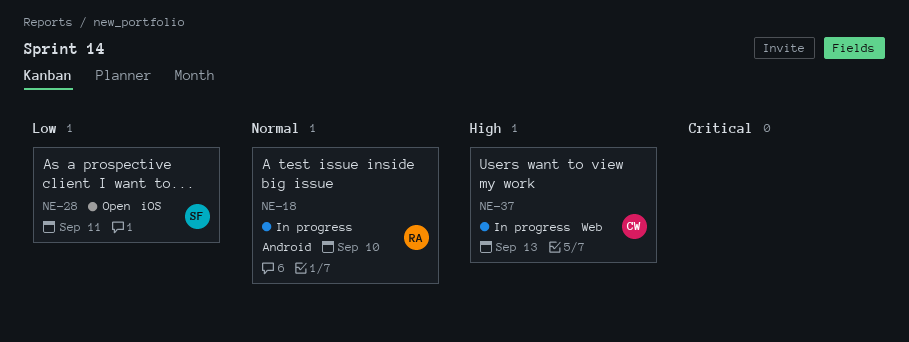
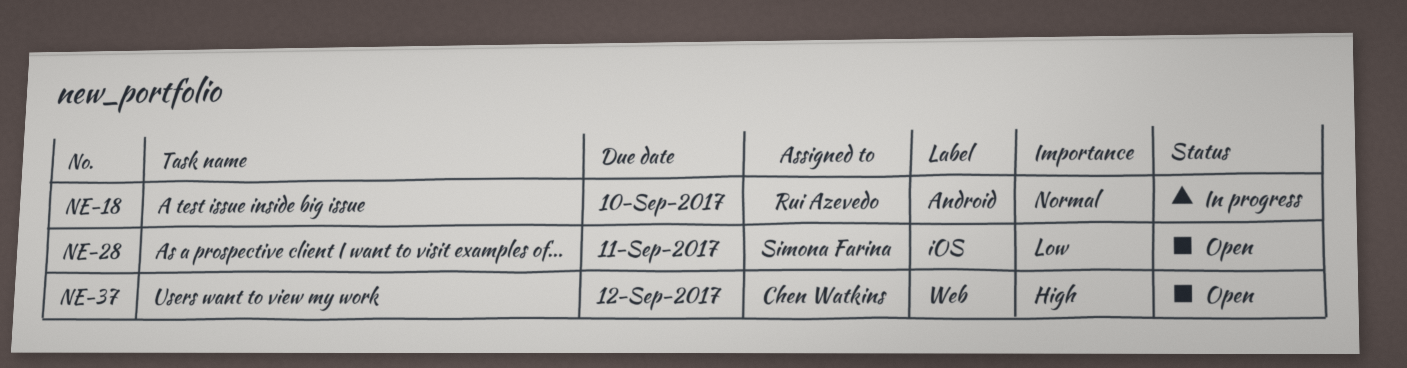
NE-37, status: In progress -> Open
NE-37, due: Sep 13 -> Sep 12

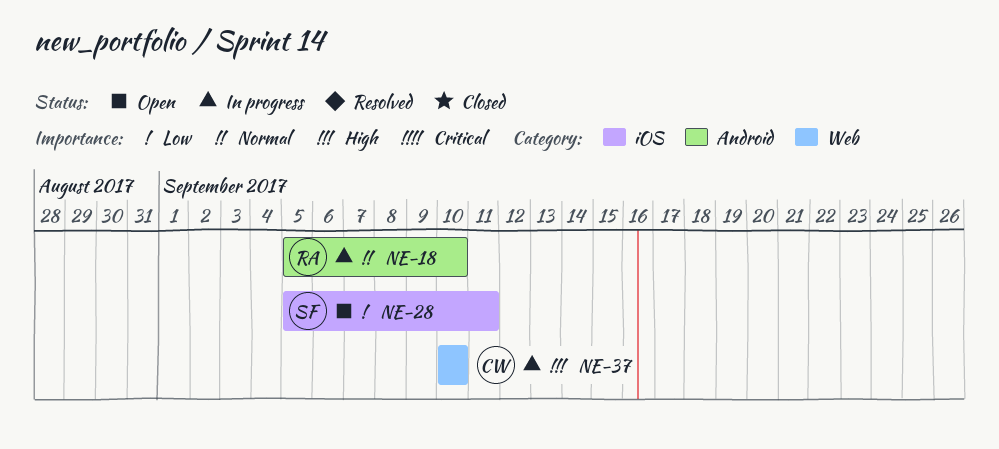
NE-37, status: Open -> In progress
NE-37, due: Sep 12 -> Sep 10

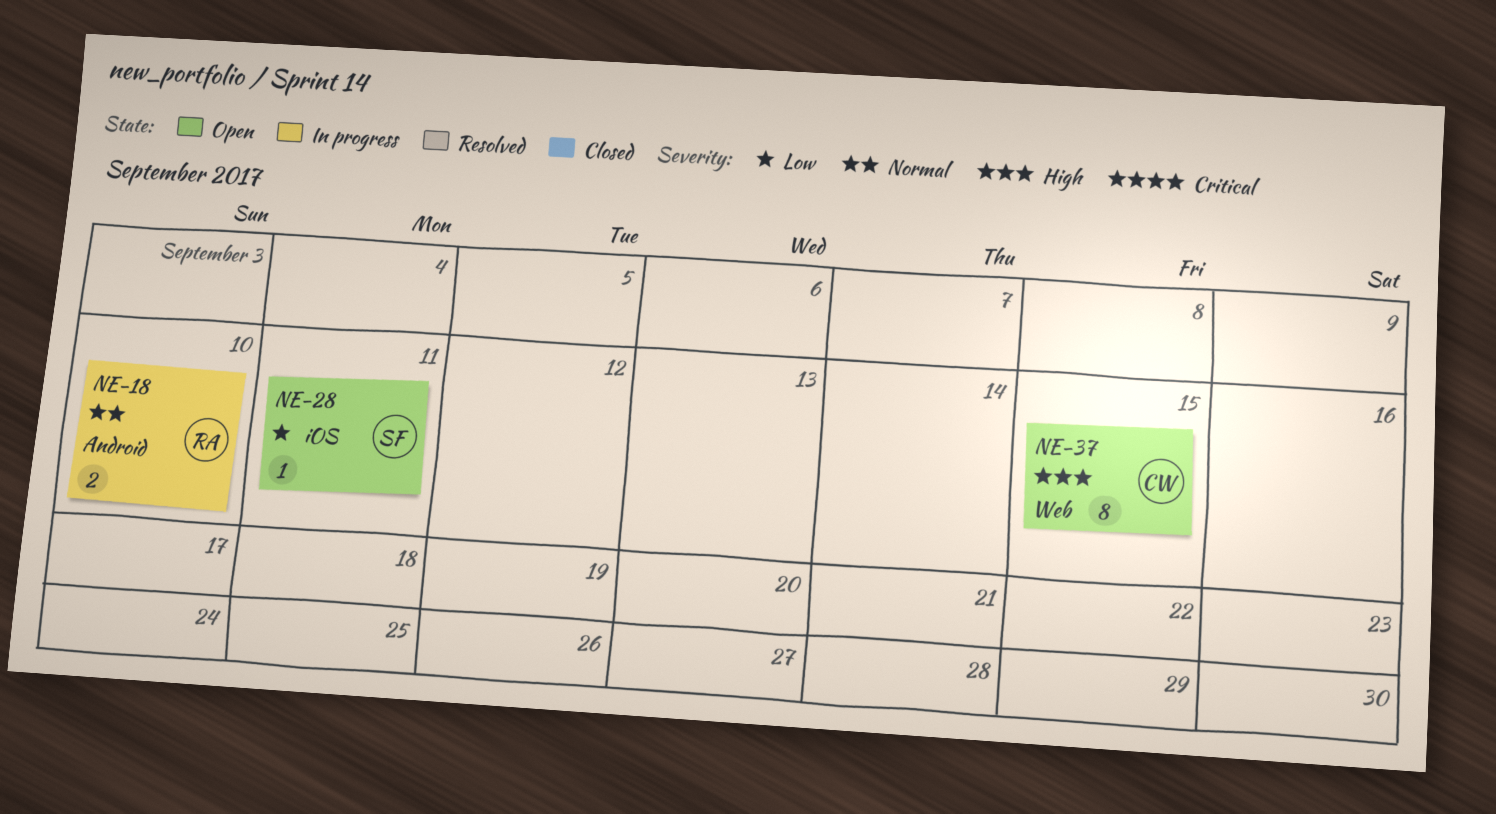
NE-37, status: In progress -> Open
NE-37, due: Sep 10 -> Sep 15

